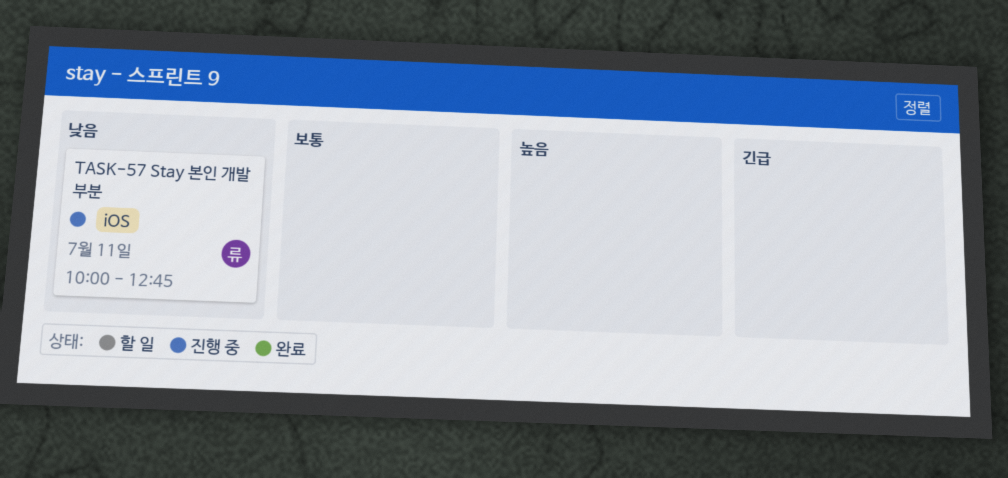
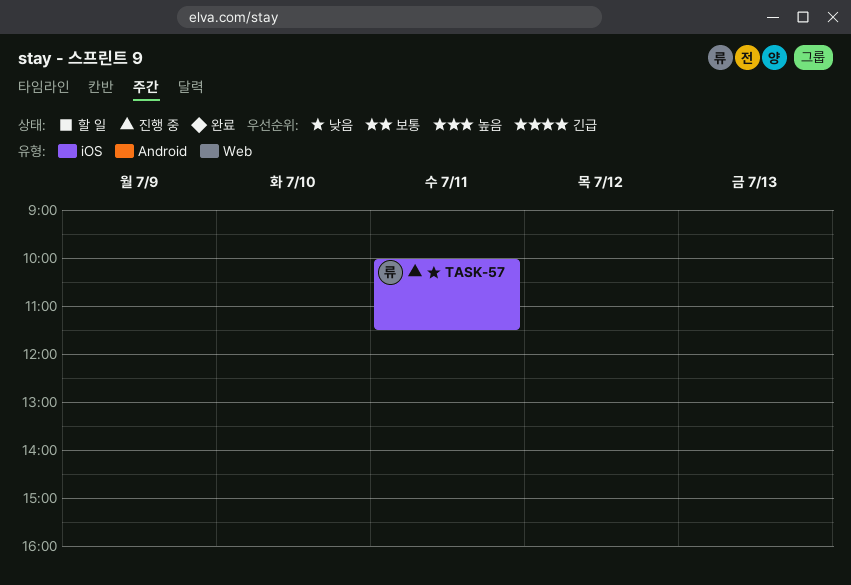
TASK-57, ends: 12:45 -> 11:30

